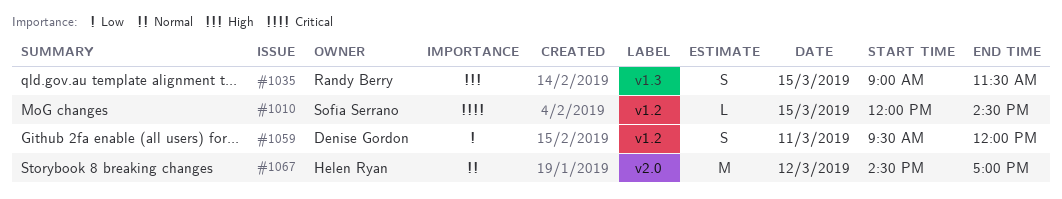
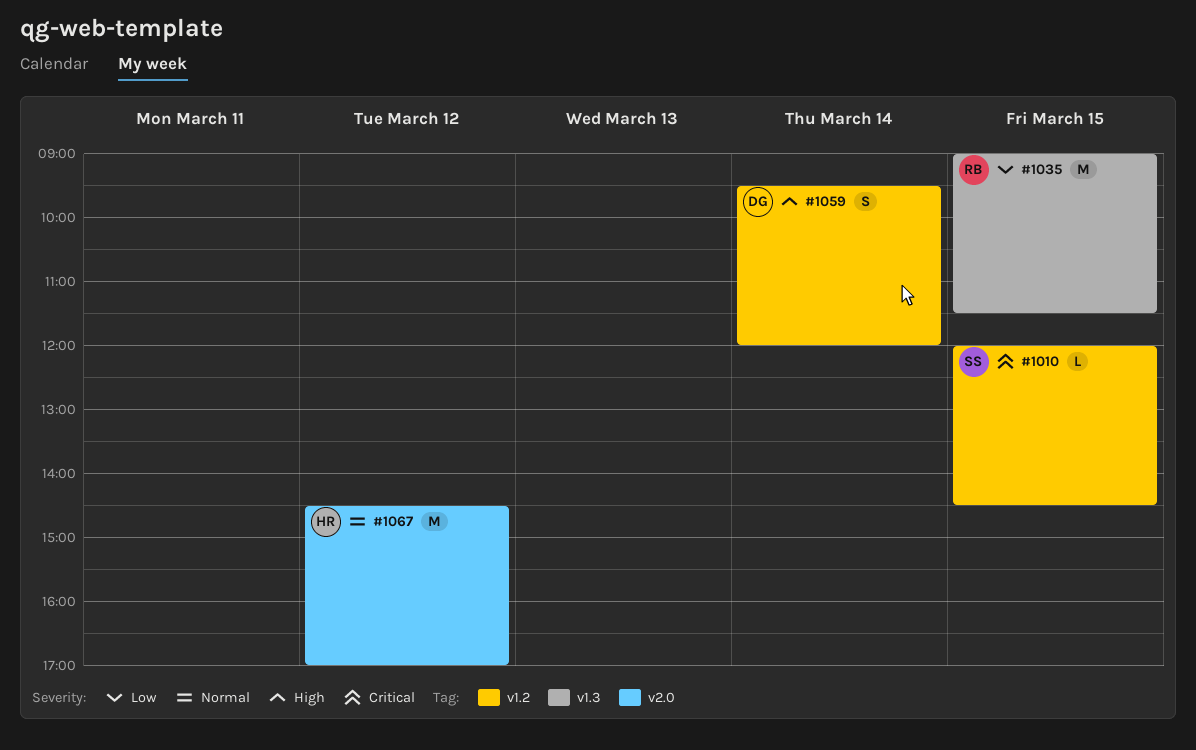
#1035, priority: High -> Low
#1035, estimate: S -> M
#1059, priority: Low -> High
#1059, day: Mar 11 -> Mar 14

